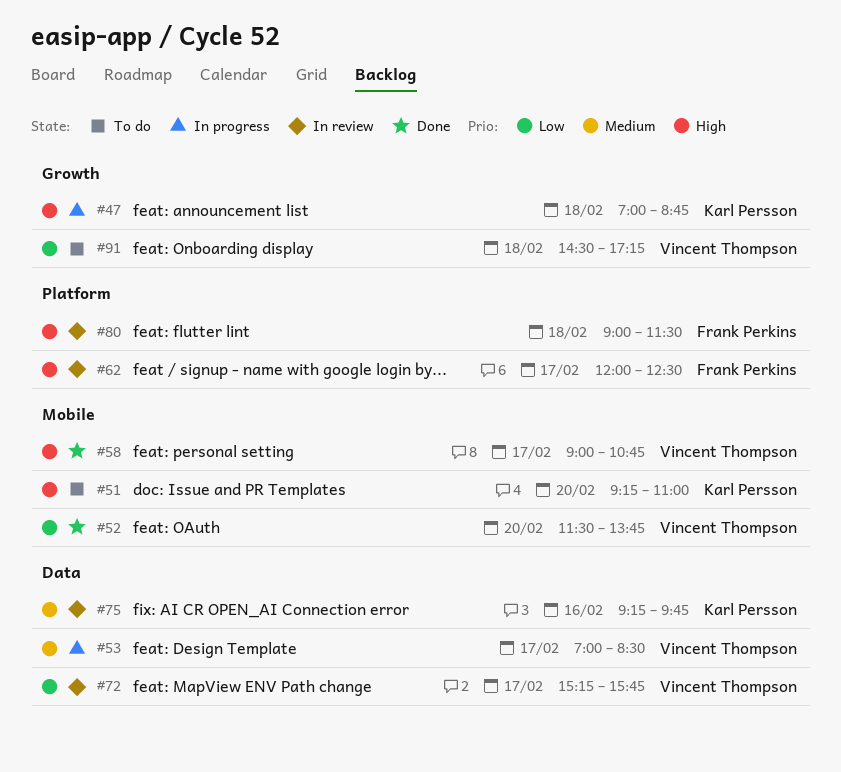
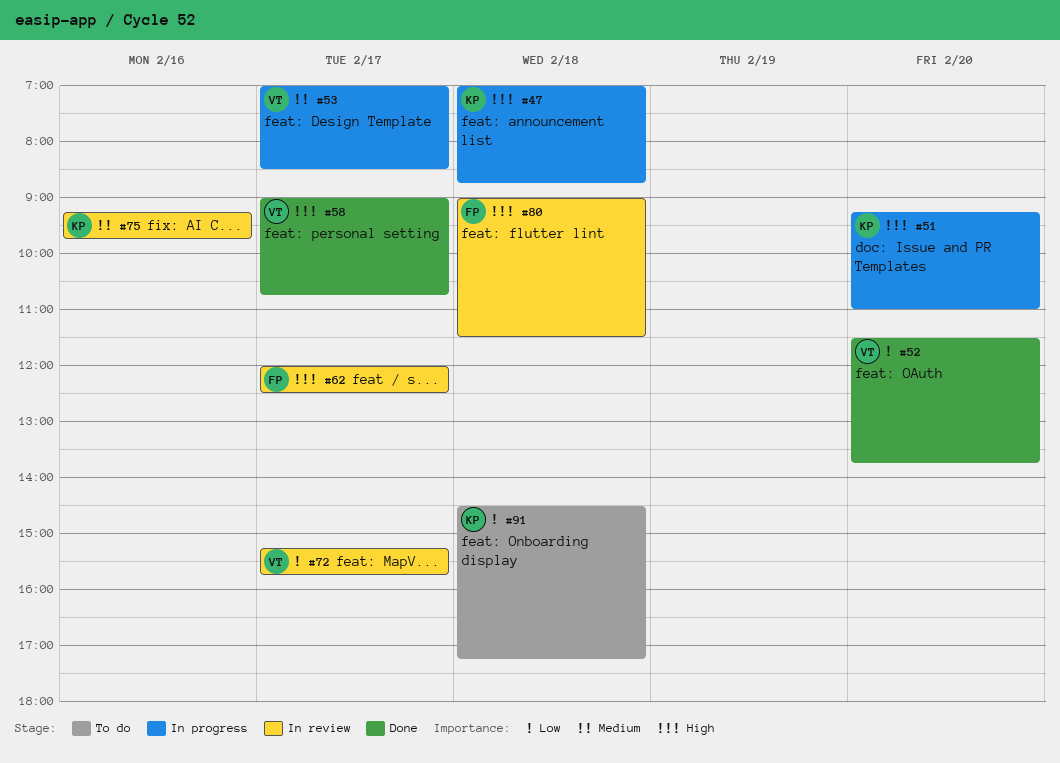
#51, status: To do -> In progress
#91, owner: Vincent Thompson -> Karl Persson

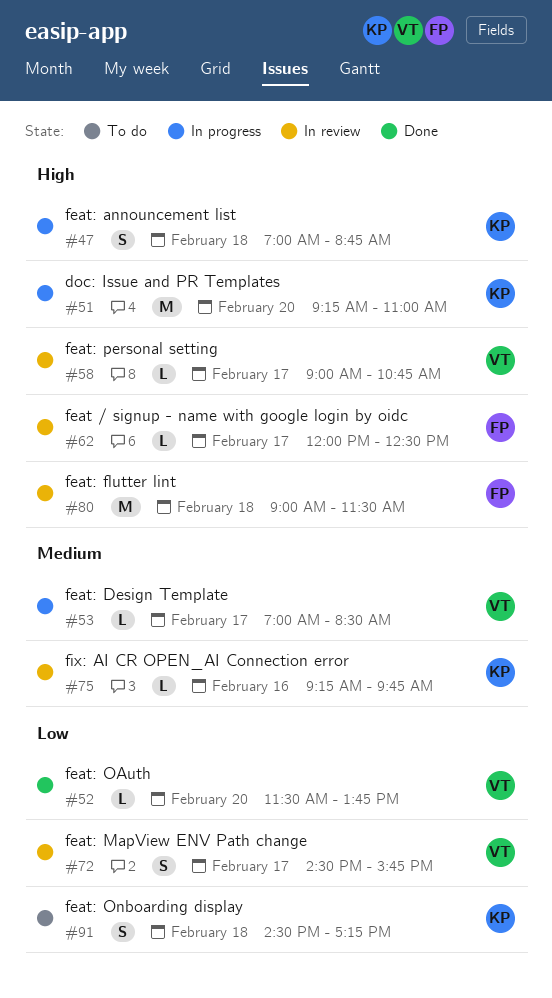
#58, status: Done -> In review
#72, begins: 15:15 -> 14:30

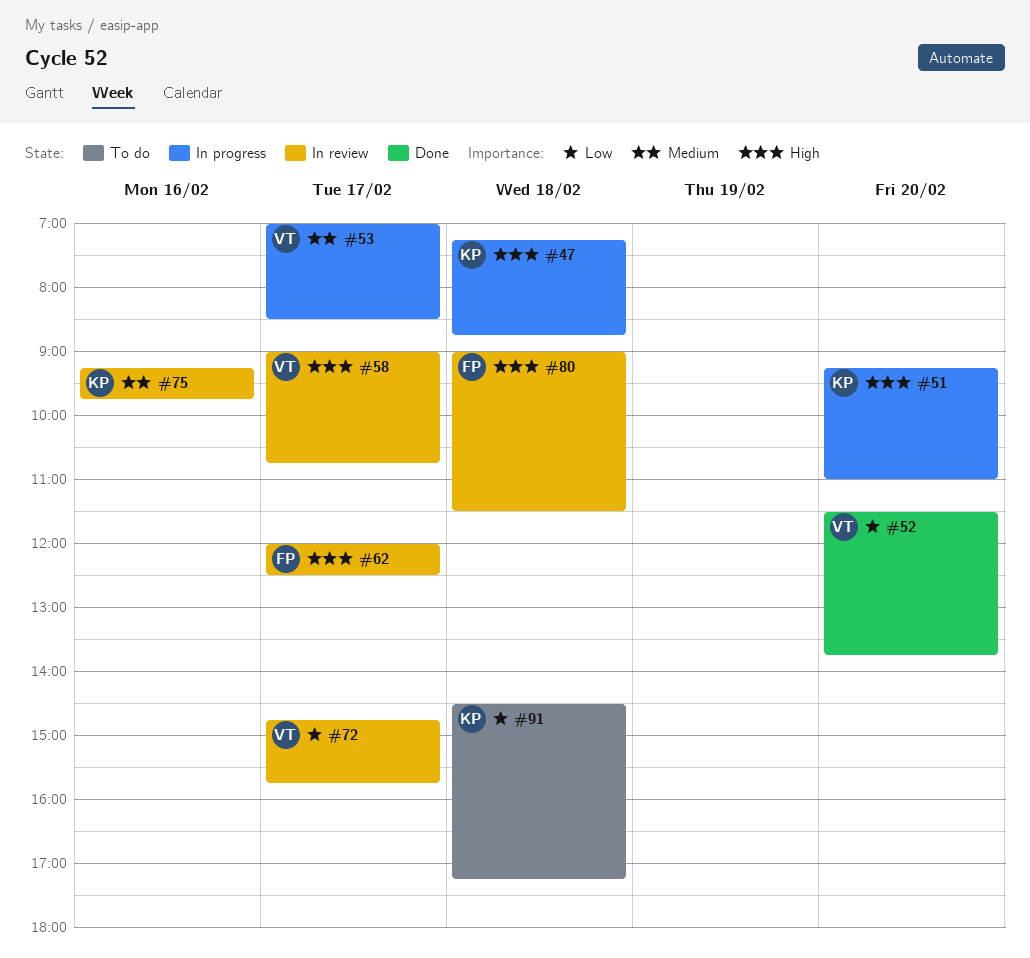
#47, begins: 07:00 -> 07:15
#72, begins: 14:30 -> 14:45

